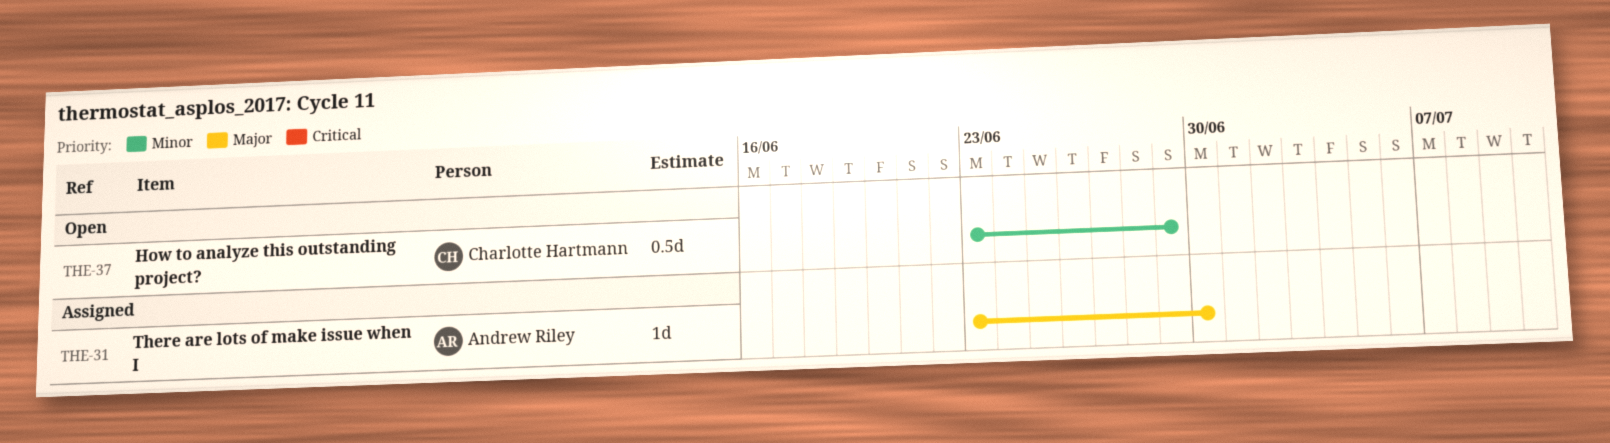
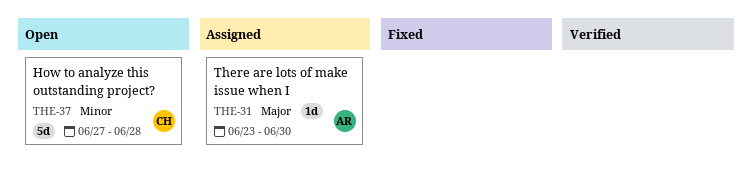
THE-37, estimate: 0.5d -> 5d
THE-37, start: Jun 23 -> Jun 27
THE-37, due: Jun 29 -> Jun 28

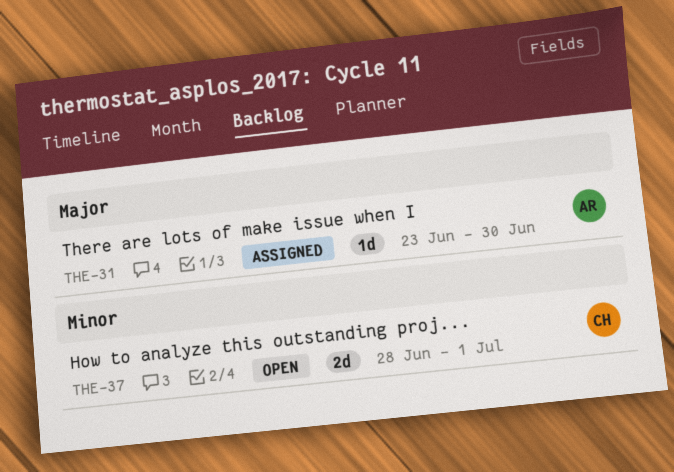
THE-37, estimate: 5d -> 2d
THE-37, start: Jun 27 -> Jun 28
THE-37, due: Jun 28 -> Jul 1

